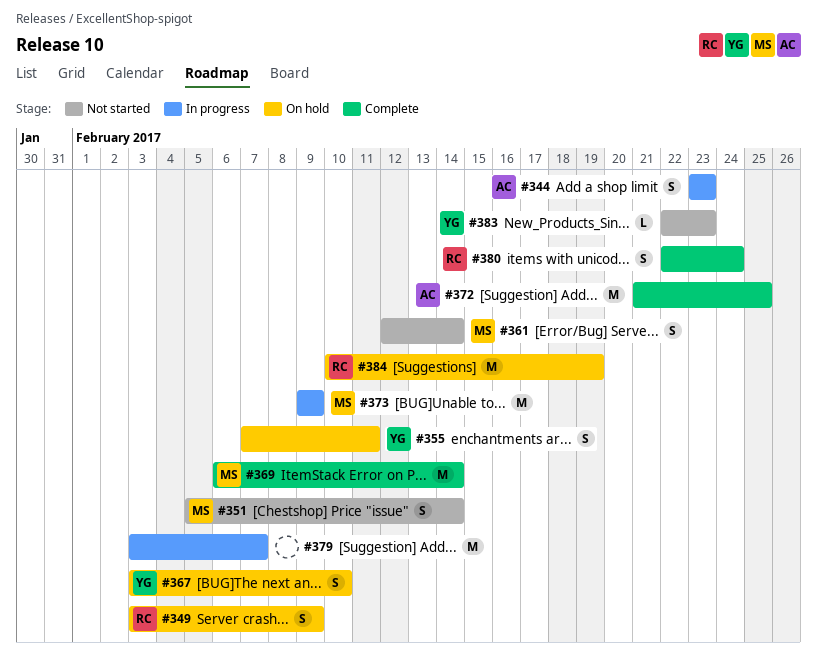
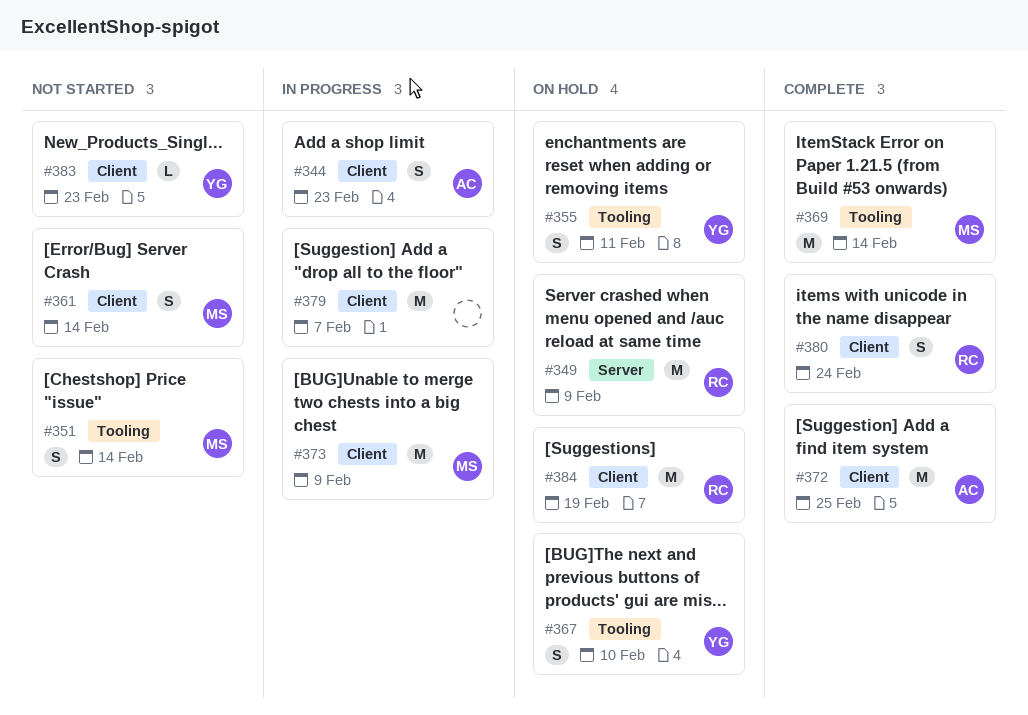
#349, estimate: S -> M

